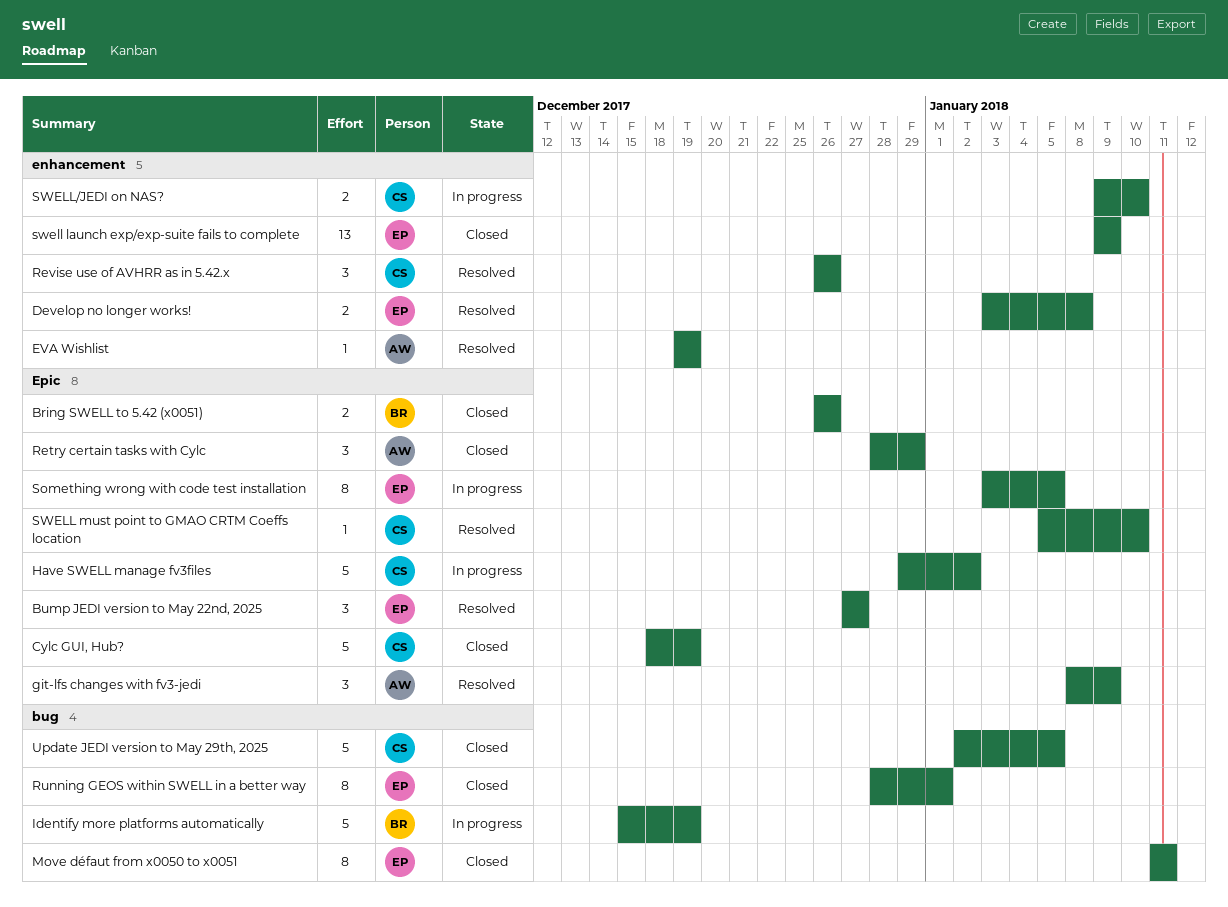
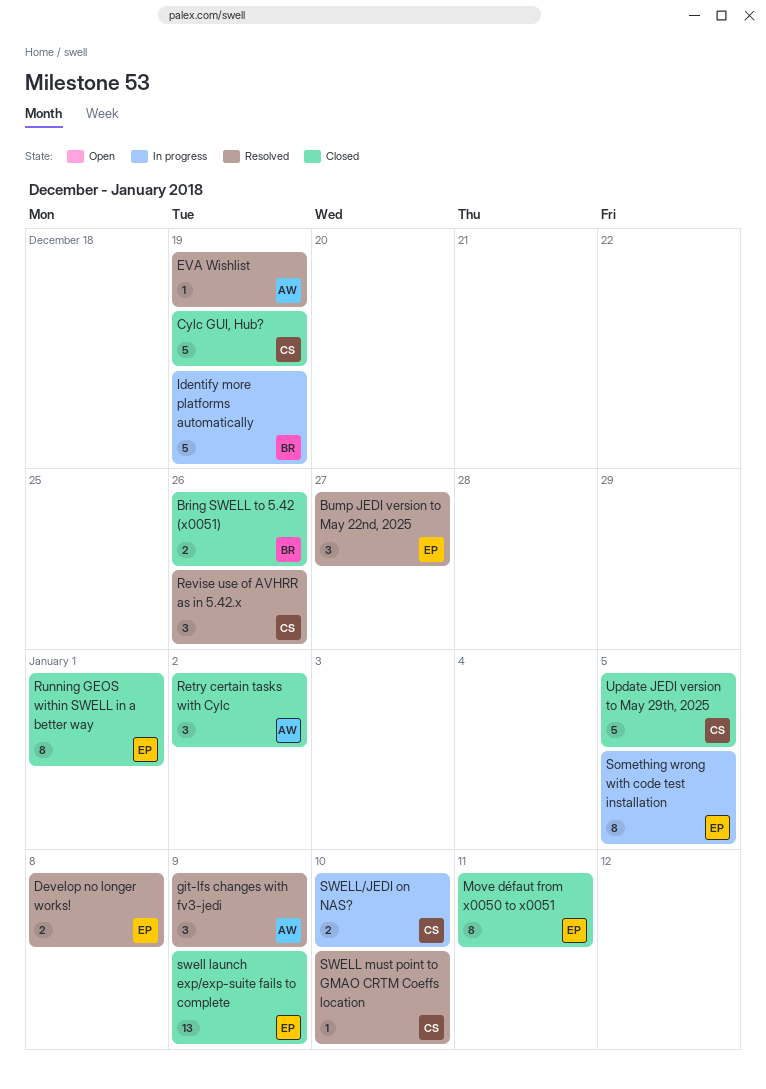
Have SWELL manage fv3files: present -> none
Retry certain tasks with Cylc, due: Dec 29 -> Jan 2

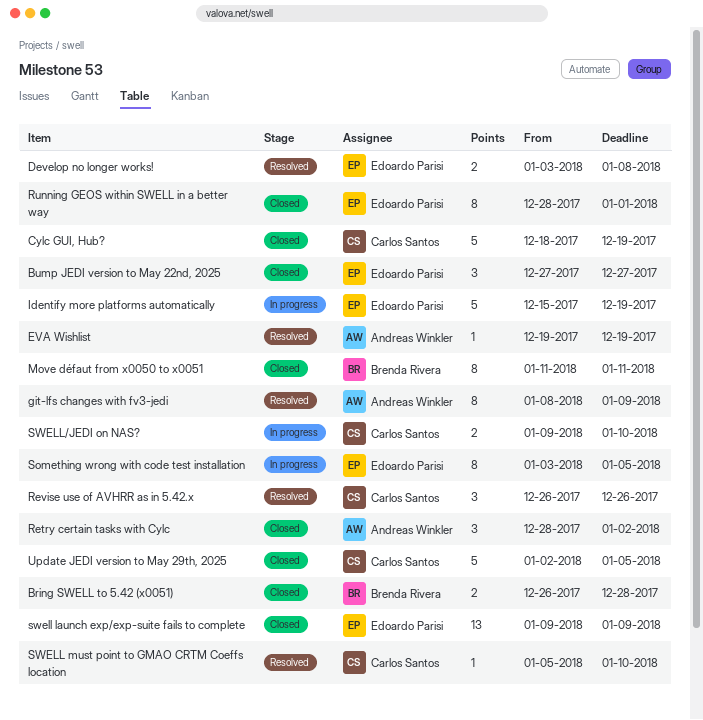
Bring SWELL to 5.42 (x0051), due: Dec 26 -> Dec 28
Bump JEDI version to May 22nd, 2025, status: Resolved -> Closed
git-lfs changes with fv3-jedi, estimate: 3 -> 8
Identify more platforms automatically, owner: Brenda Rivera -> Edoardo Parisi
Move défaut from x0050 to x0051, owner: Edoardo Parisi -> Brenda Rivera

